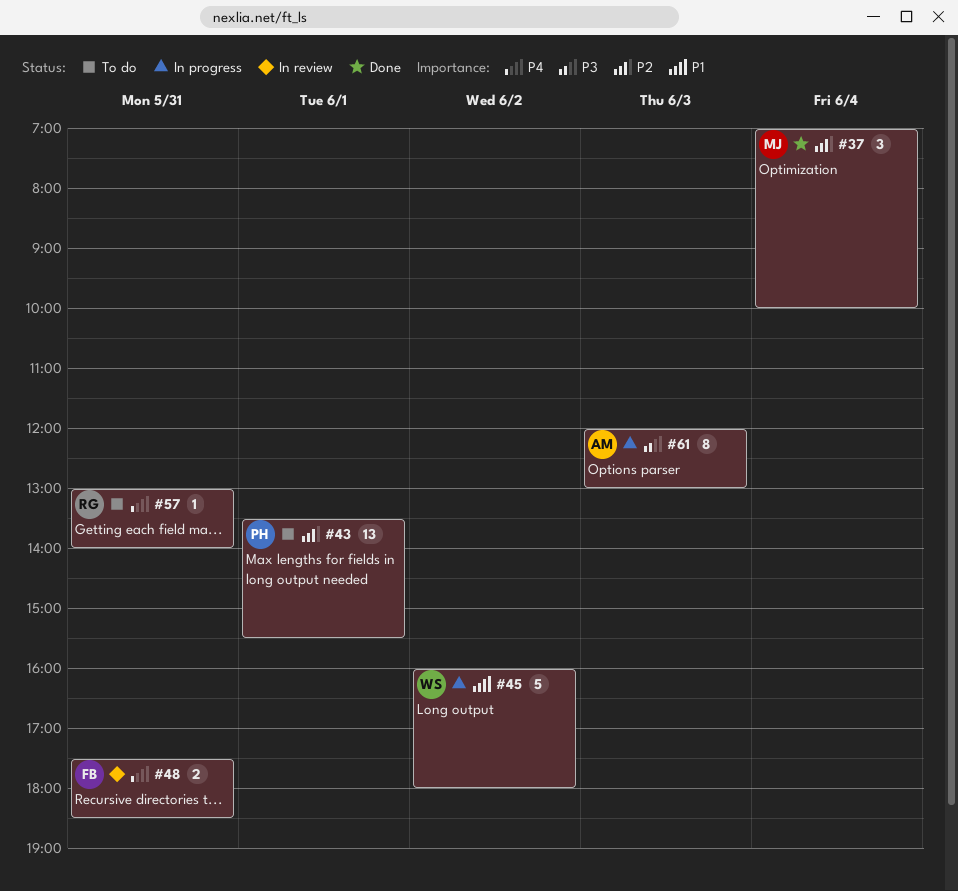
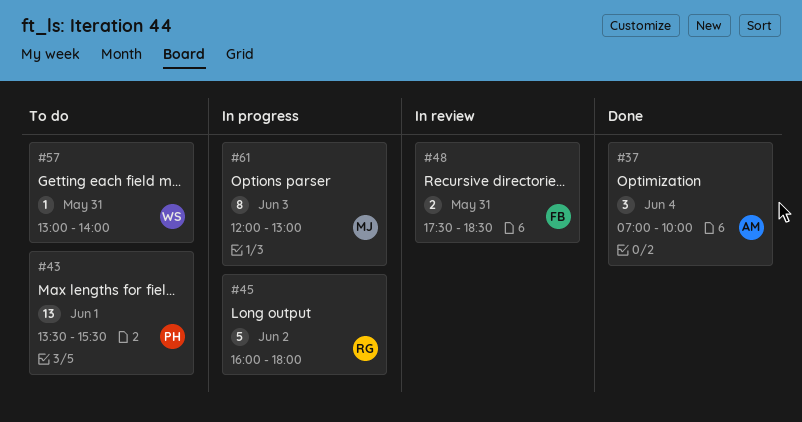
#37, owner: MJ -> AM
#45, owner: WS -> RG
#57, owner: RG -> WS
#61, owner: AM -> MJ

